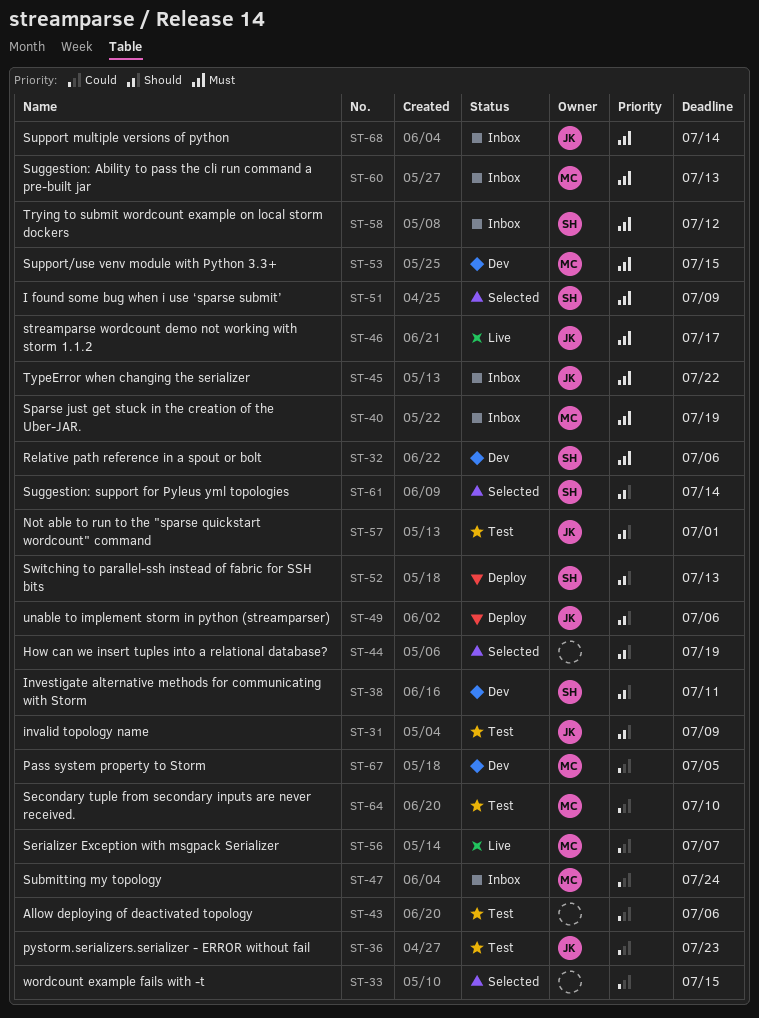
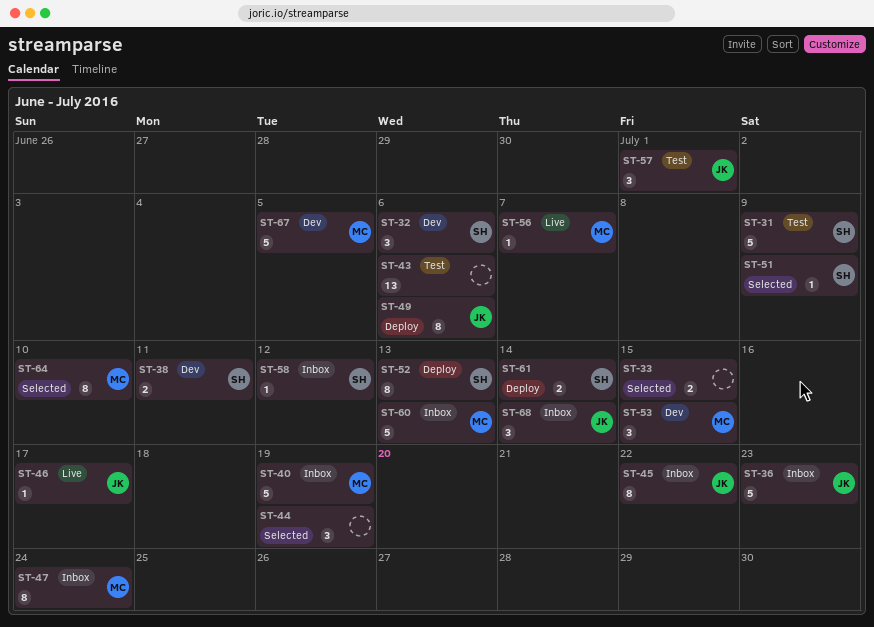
ST-31, owner: JK -> SH
ST-36, status: Test -> Inbox
ST-61, status: Selected -> Deploy
ST-64, status: Test -> Selected

